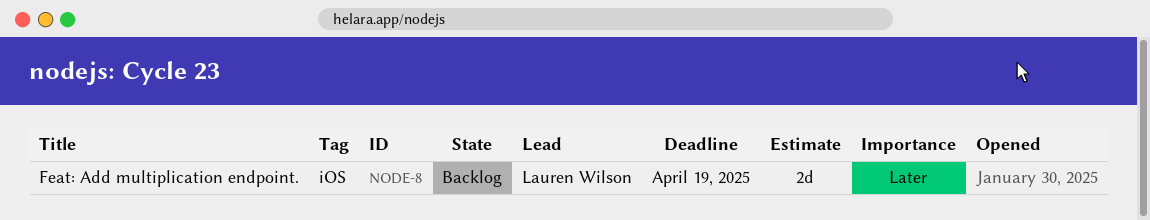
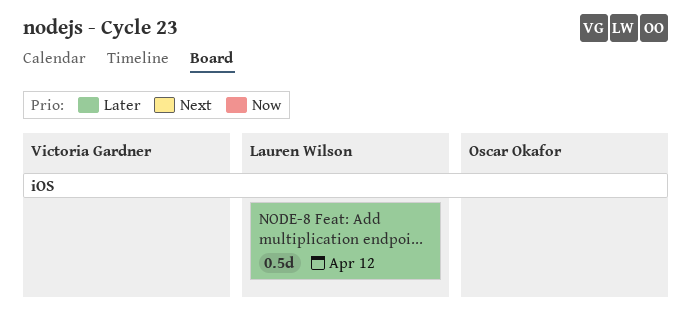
NODE-8, estimate: 2d -> 0.5d
NODE-8, due: Apr 19 -> Apr 12

